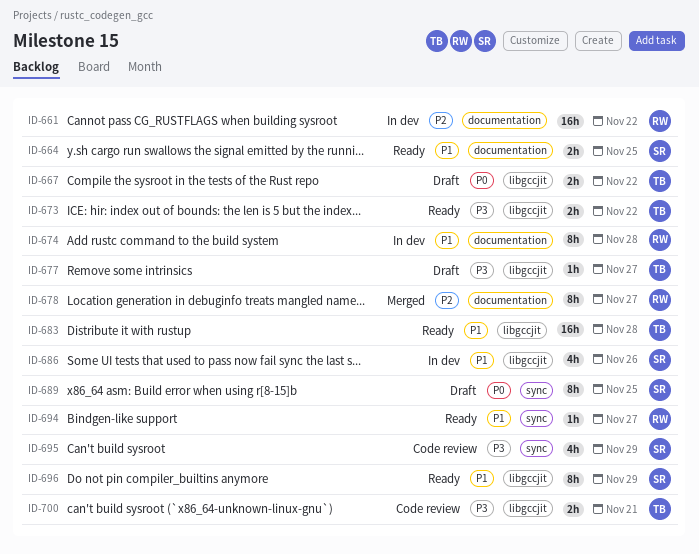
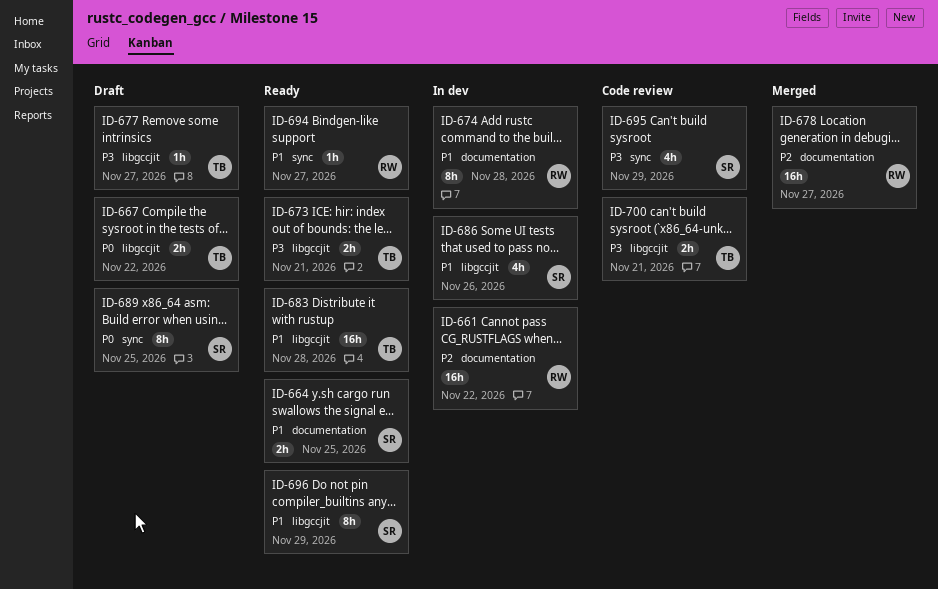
ID-673, due: Nov 22 -> Nov 21
ID-678, estimate: 8h -> 16h

